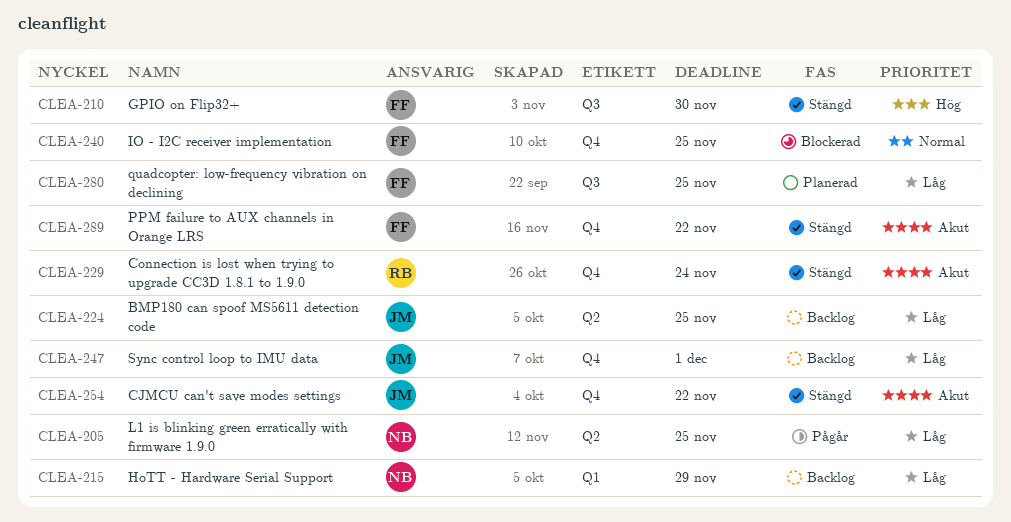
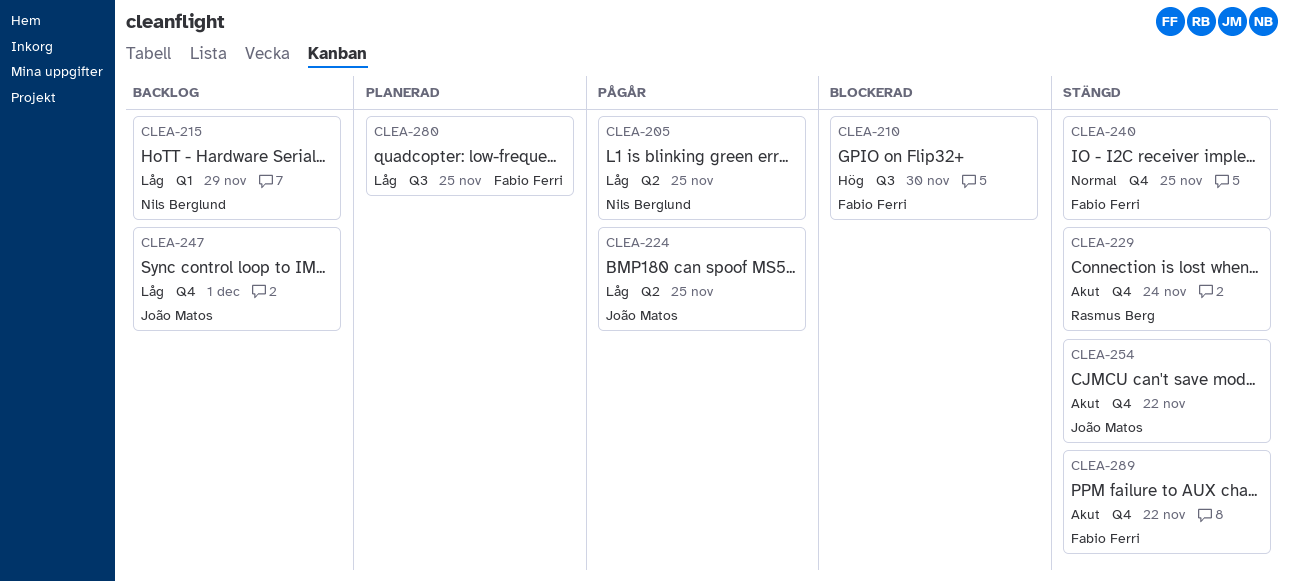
CLEA-210, status: Stängd -> Blockerad
CLEA-224, status: Backlog -> Pågår
CLEA-240, status: Blockerad -> Stängd

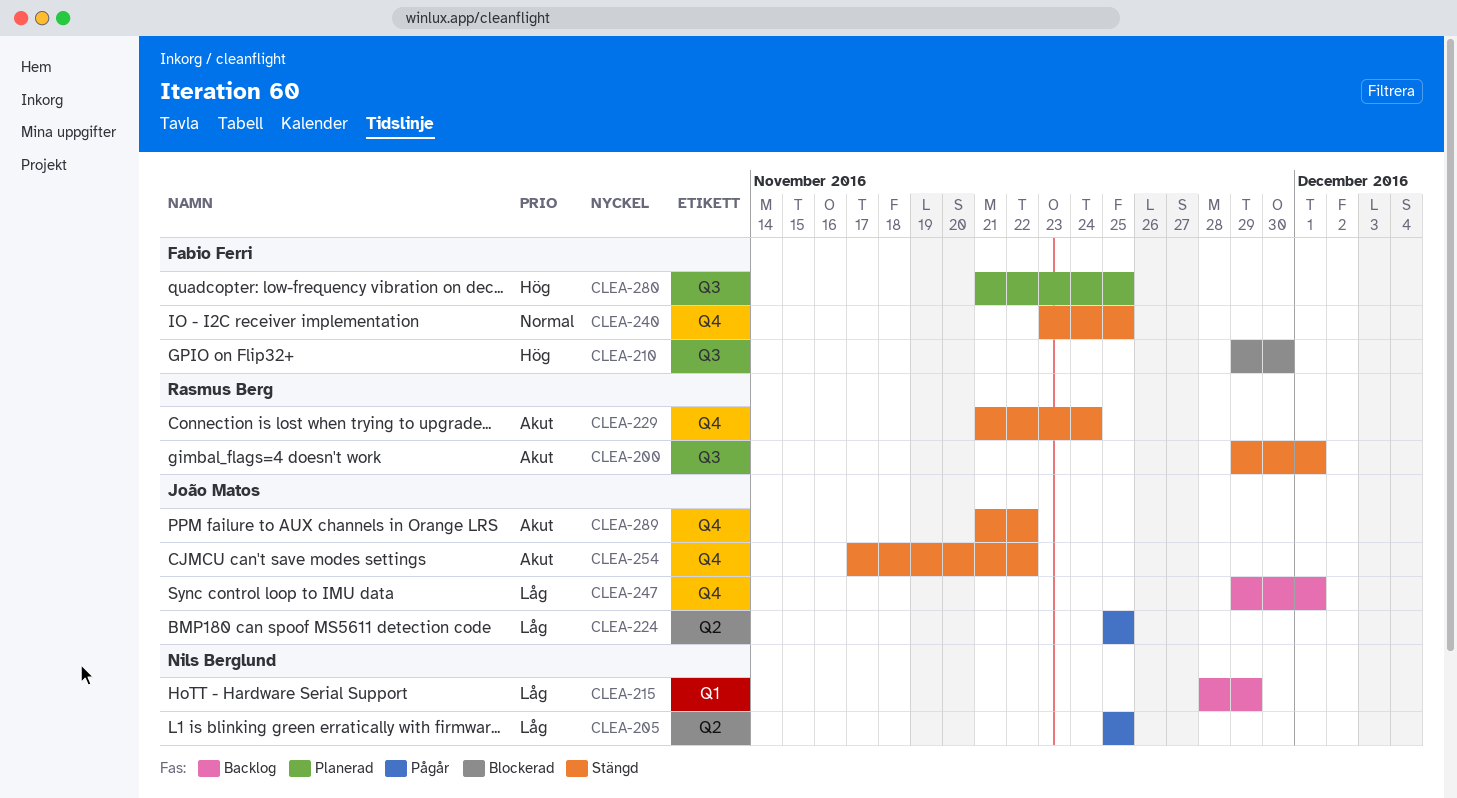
CLEA-200: none -> present
CLEA-280, priority: Låg -> Hög
CLEA-289, owner: Fabio Ferri -> João Matos

